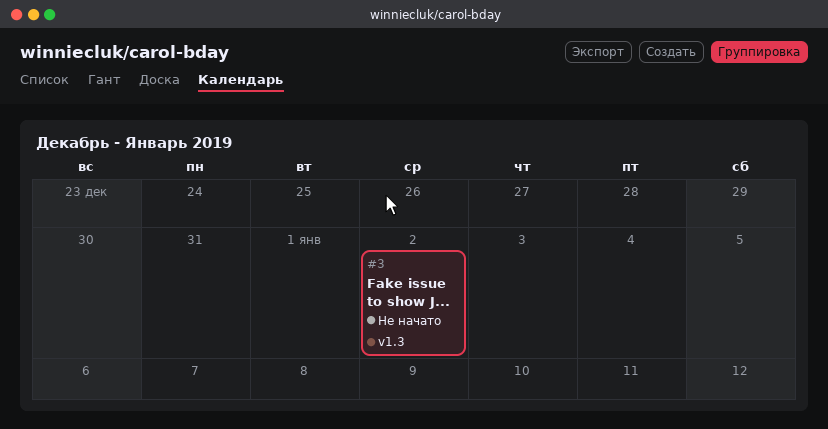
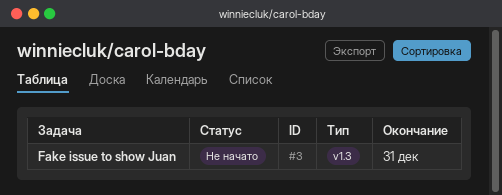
#3, due: Jan 2 -> Dec 31

